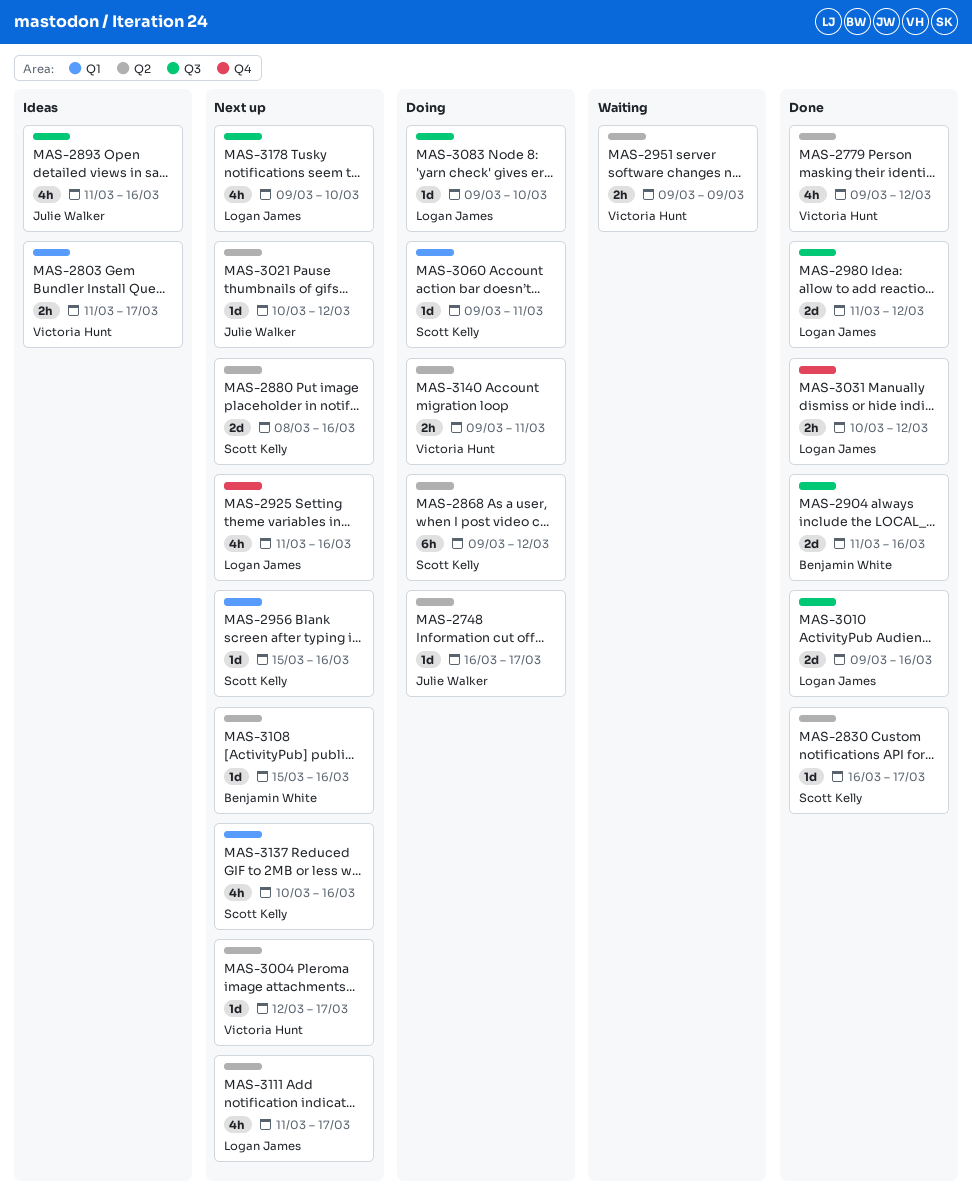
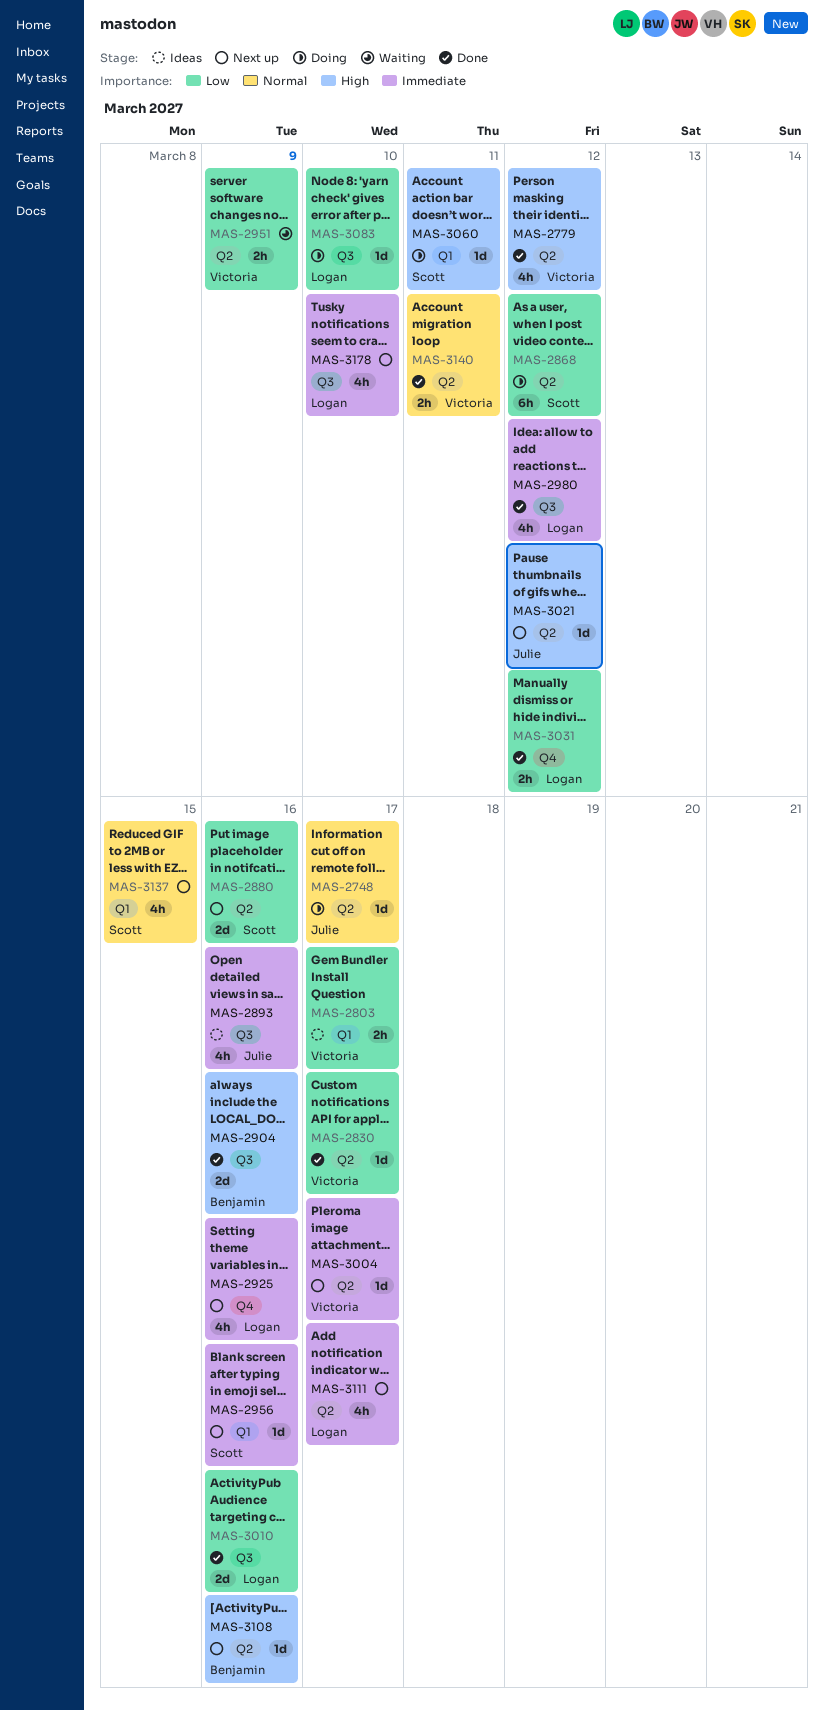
MAS-2830, owner: Scott Kelly -> Victoria Hunt
MAS-2980, estimate: 2d -> 4h
MAS-3137, due: Mar 16 -> Mar 15
MAS-3140, status: Doing -> Done

